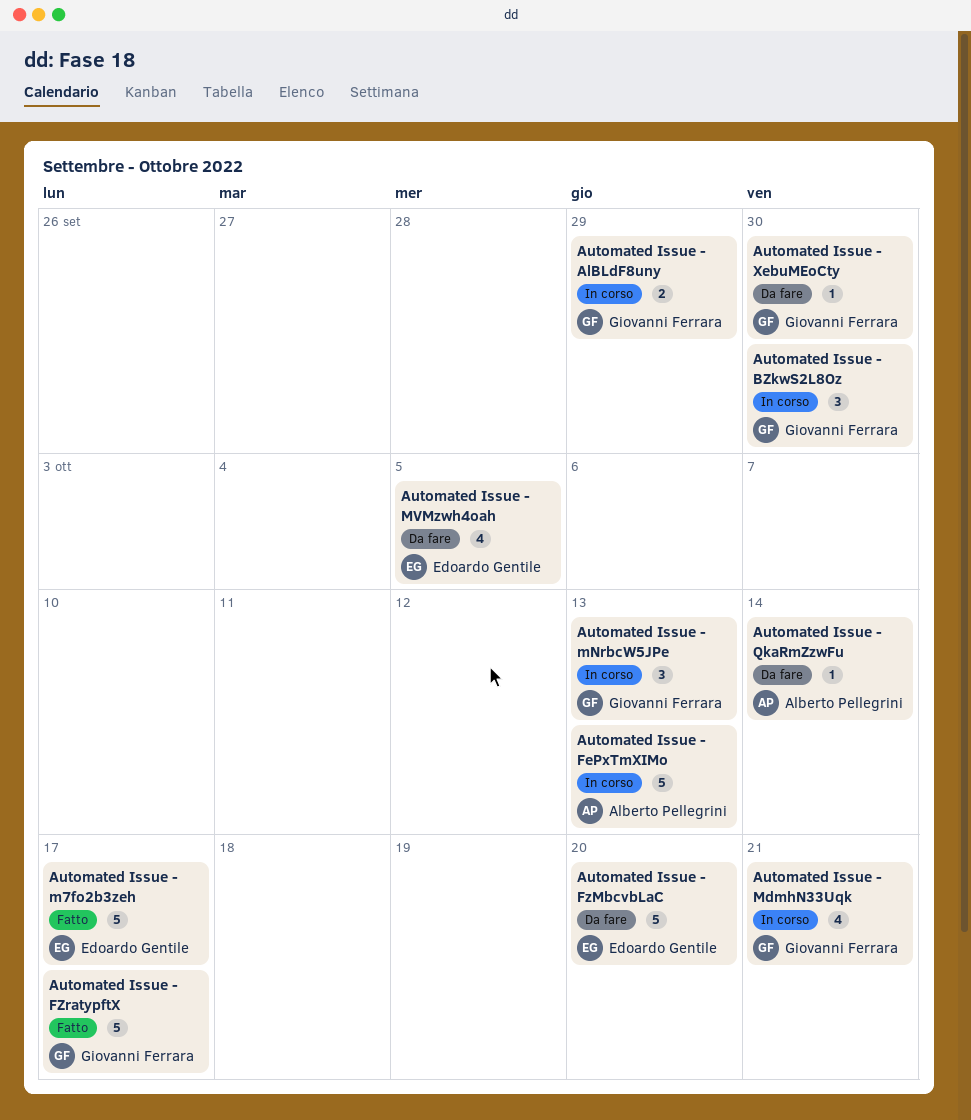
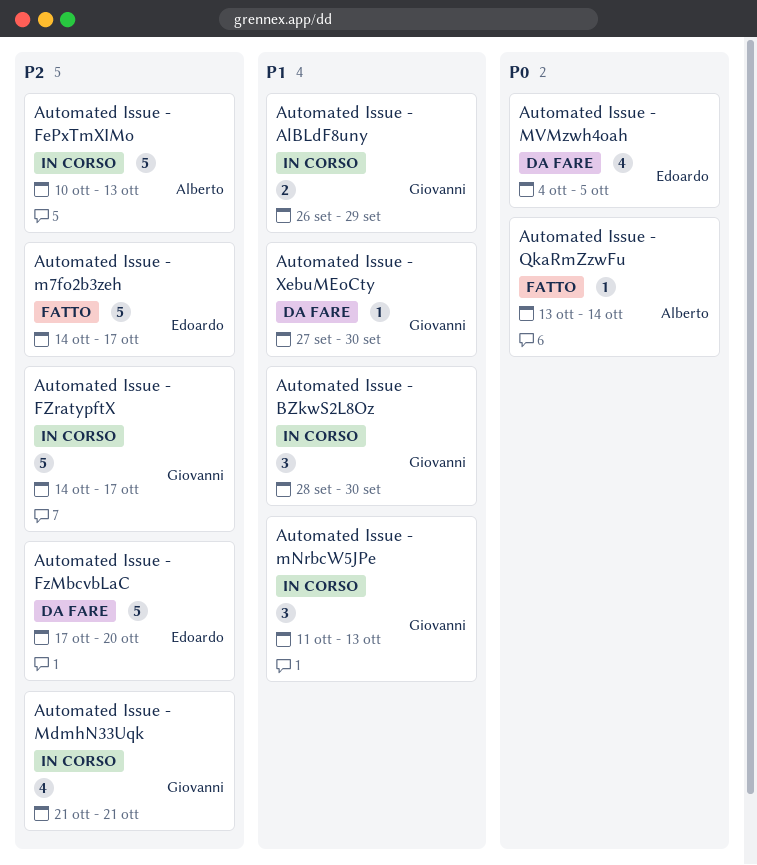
Automated Issue - FZratypftX, status: Fatto -> In corso
Automated Issue - QkaRmZzwFu, status: Da fare -> Fatto

